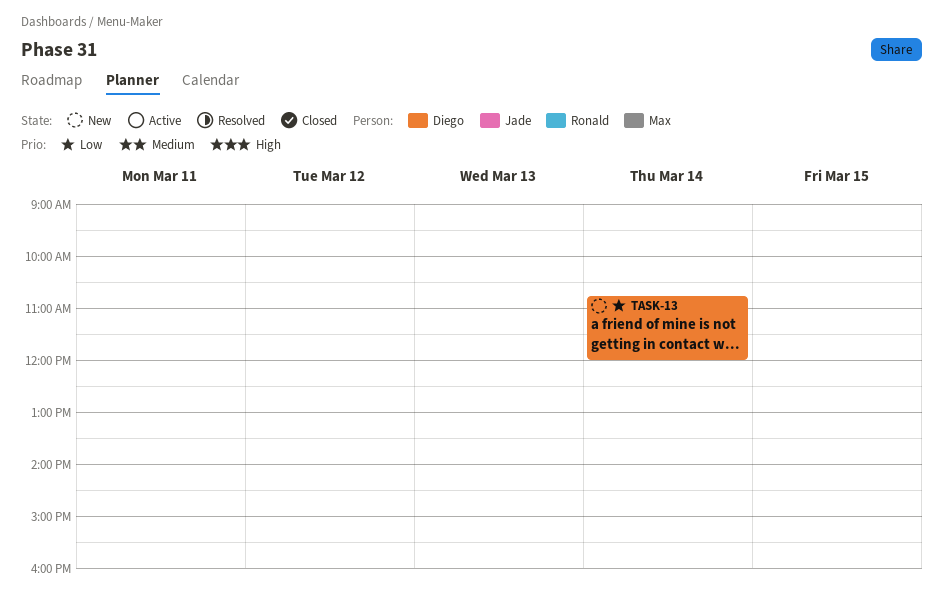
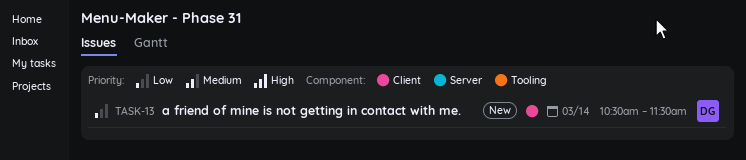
TASK-13, begins: 10:45 -> 10:30
TASK-13, ends: 12:00 -> 11:30

